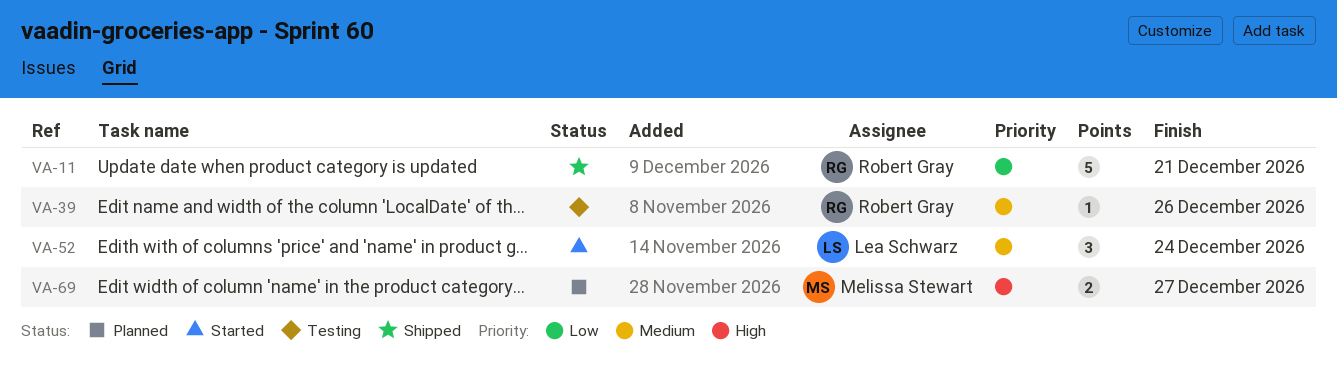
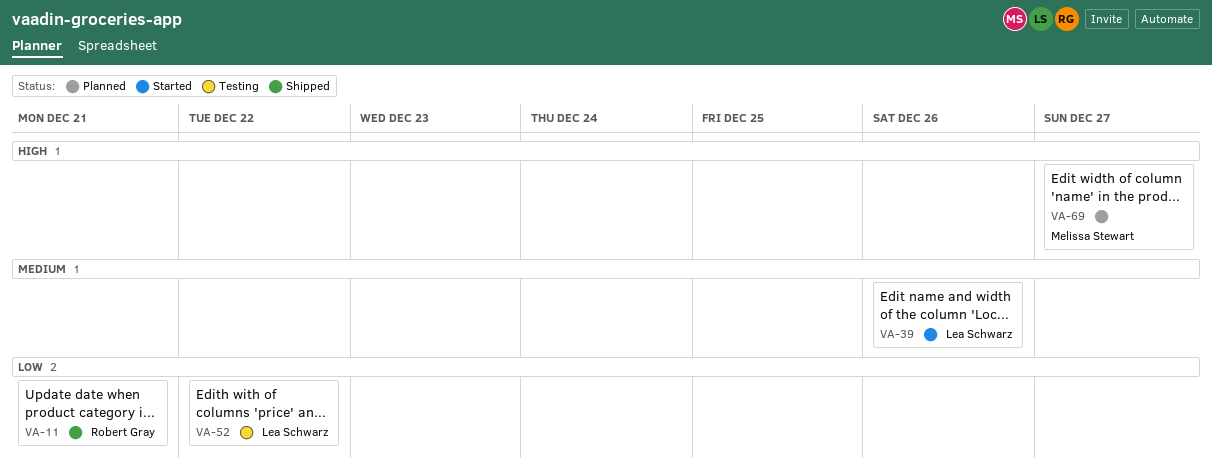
VA-39, status: Testing -> Started
VA-39, owner: Robert Gray -> Lea Schwarz
VA-52, status: Started -> Testing
VA-52, priority: Medium -> Low
VA-52, due: Dec 24 -> Dec 22

